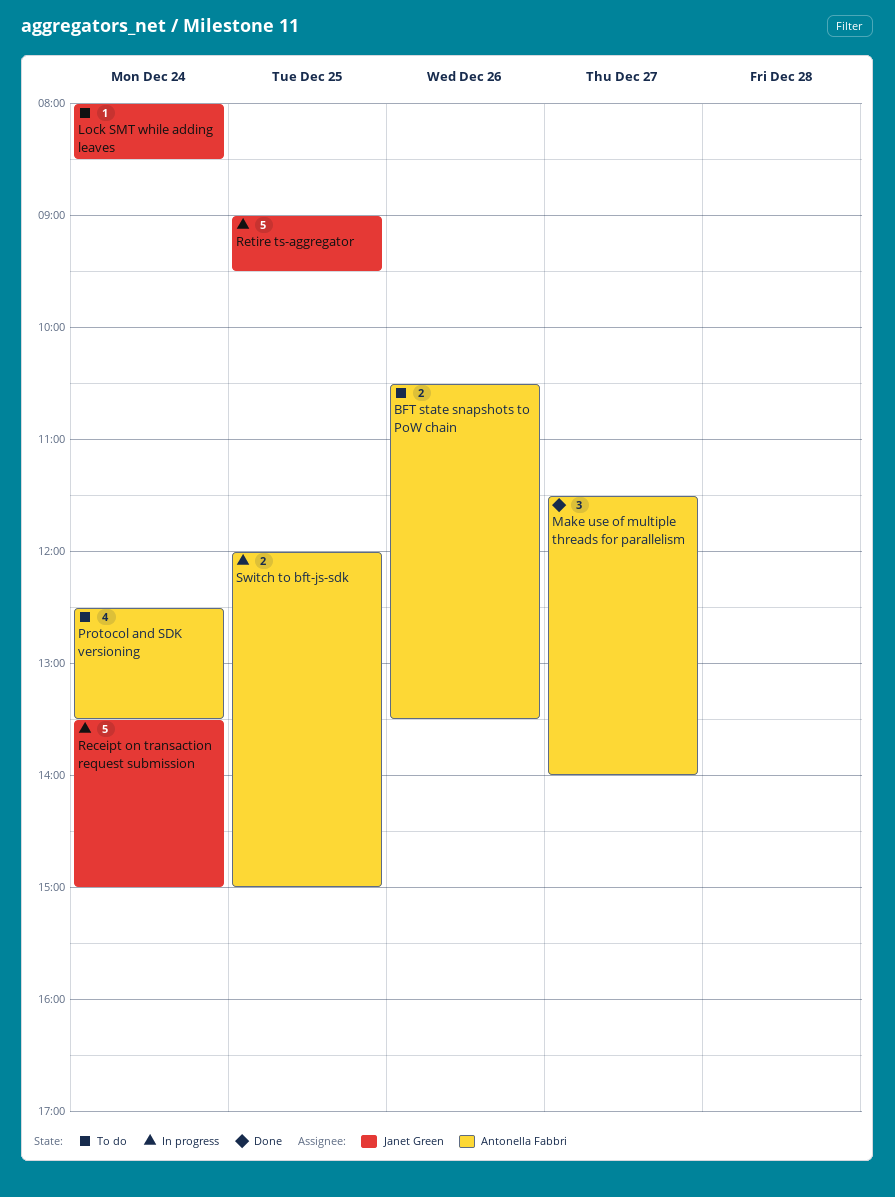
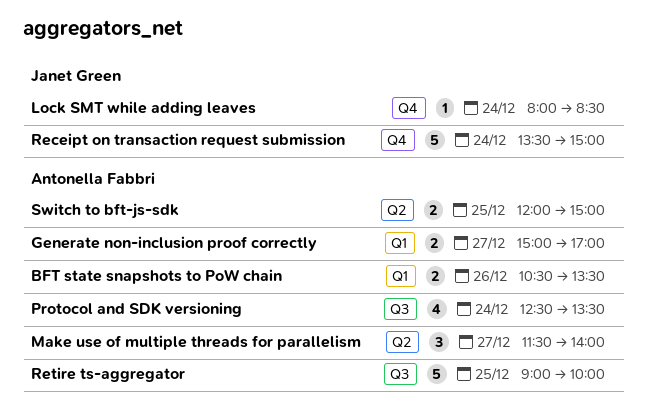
Generate non-inclusion proof correctly: none -> present
Retire ts-aggregator, owner: Janet Green -> Antonella Fabbri
Retire ts-aggregator, ends: 09:30 -> 10:00

